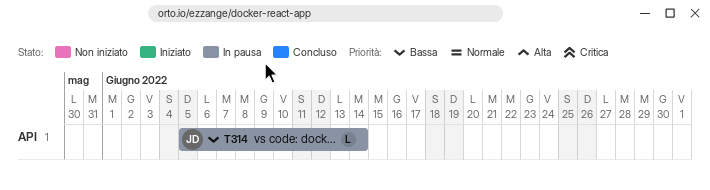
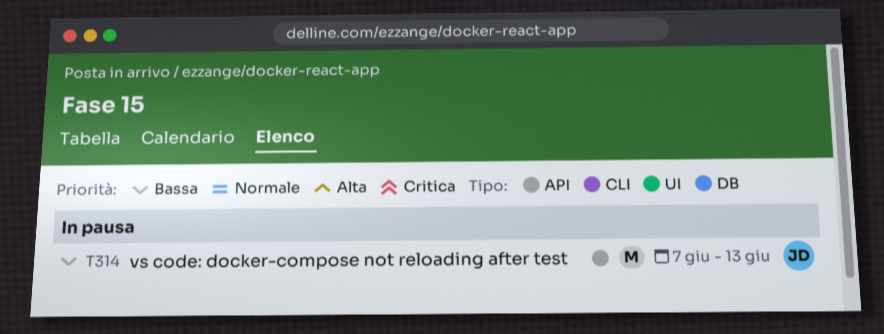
T314, estimate: L -> M
T314, start: Jun 5 -> Jun 7
T314, due: Jun 14 -> Jun 13

